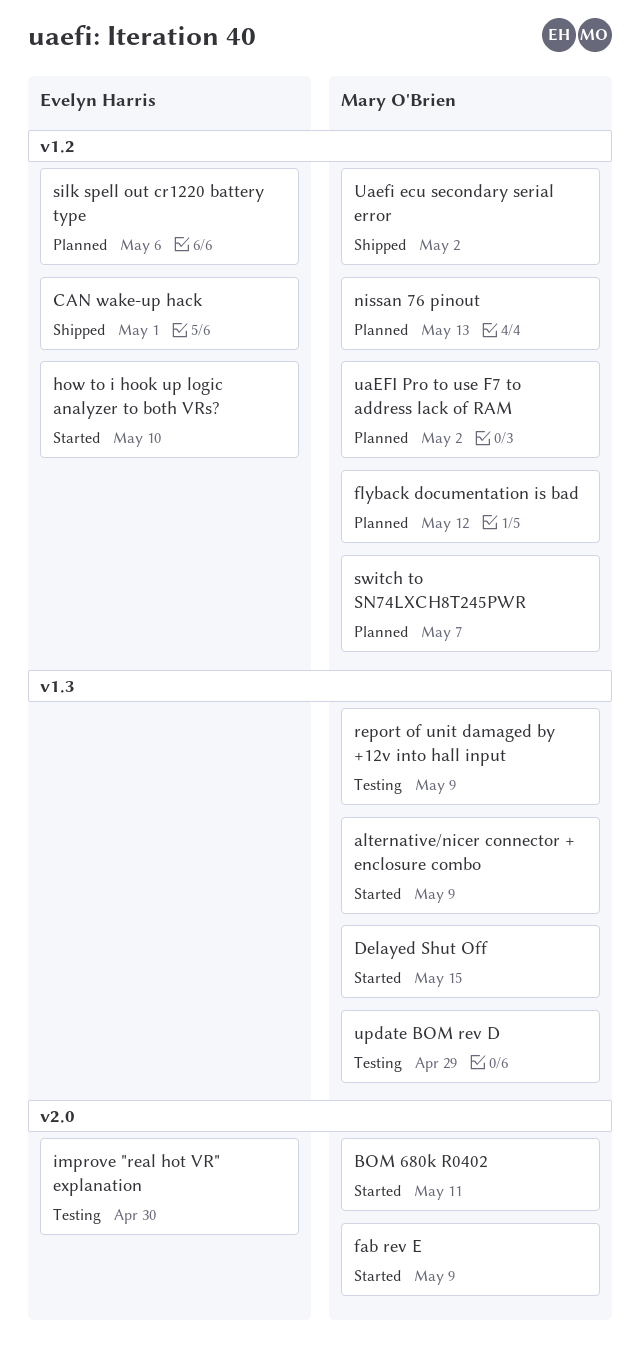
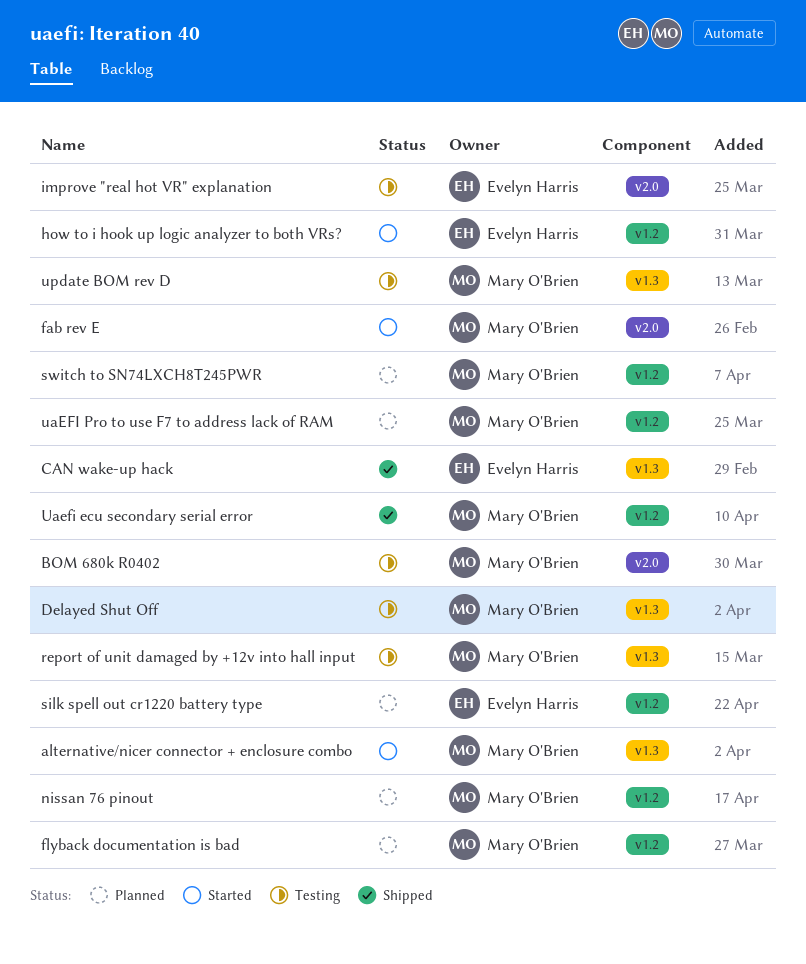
BOM 680k R0402, status: Started -> Testing
CAN wake-up hack, label: v1.2 -> v1.3
Delayed Shut Off, status: Started -> Testing

